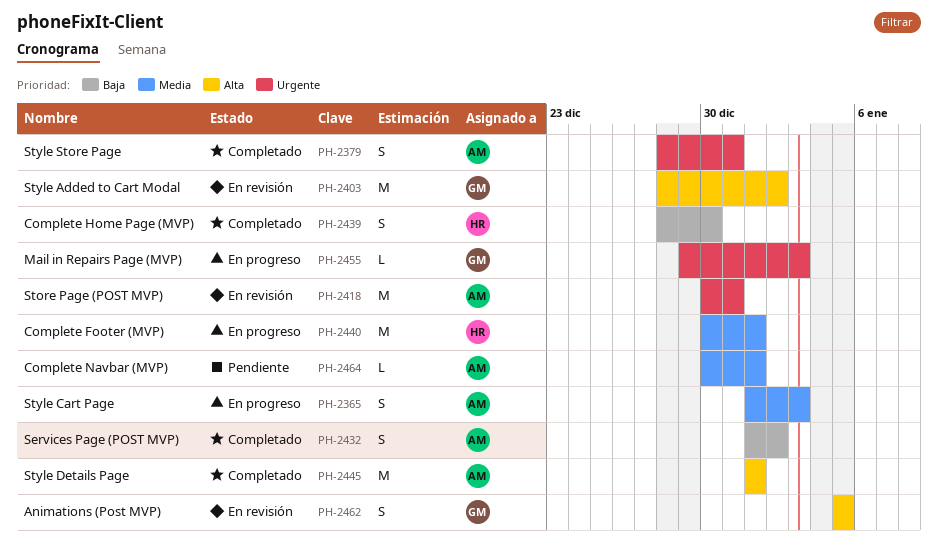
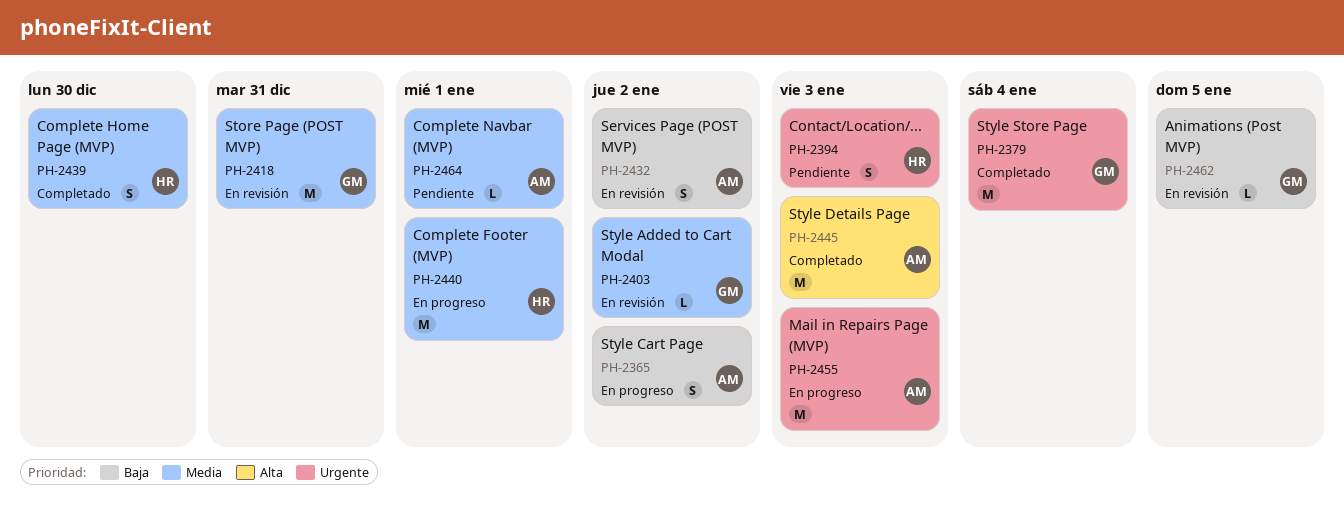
PH-2365, priority: Media -> Baja
PH-2365, due: Jan 3 -> Jan 2
PH-2379, owner: AM -> GM
PH-2379, estimate: S -> M
PH-2379, due: Dec 31 -> Jan 4
PH-2394: none -> present
PH-2403, priority: Alta -> Media
PH-2403, estimate: M -> L
PH-2418, owner: AM -> GM
PH-2418, priority: Urgente -> Media
PH-2432, status: Completado -> En revisión
PH-2439, priority: Baja -> Media
PH-2445, due: Jan 1 -> Jan 3
PH-2455, owner: GM -> AM
PH-2455, estimate: L -> M
PH-2462, priority: Alta -> Baja
PH-2462, estimate: S -> L

